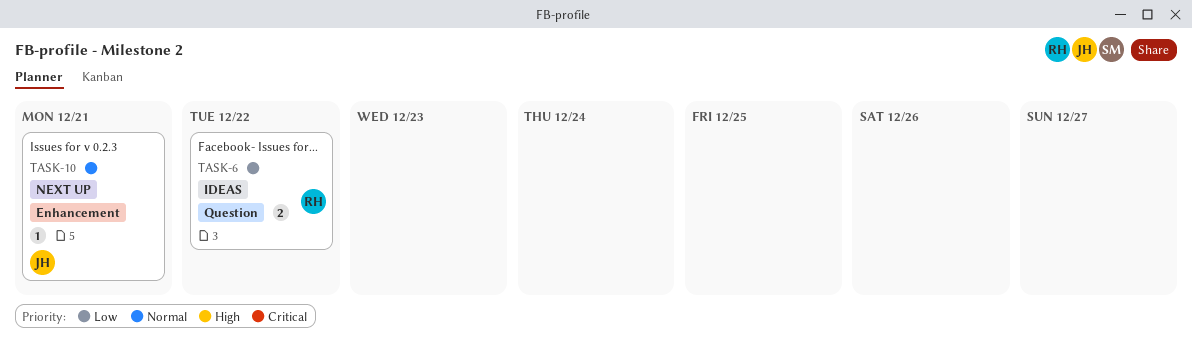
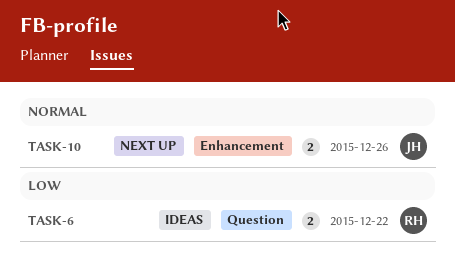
TASK-10, estimate: 1 -> 2
TASK-10, due: Dec 21 -> Dec 26

